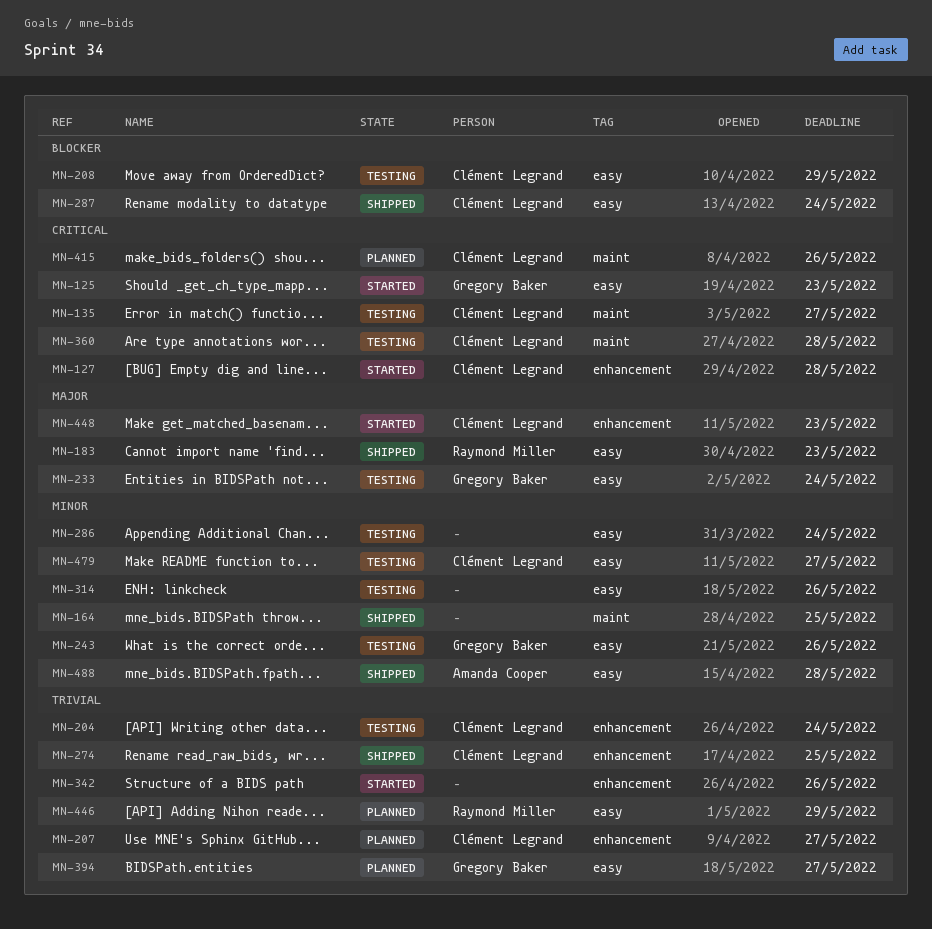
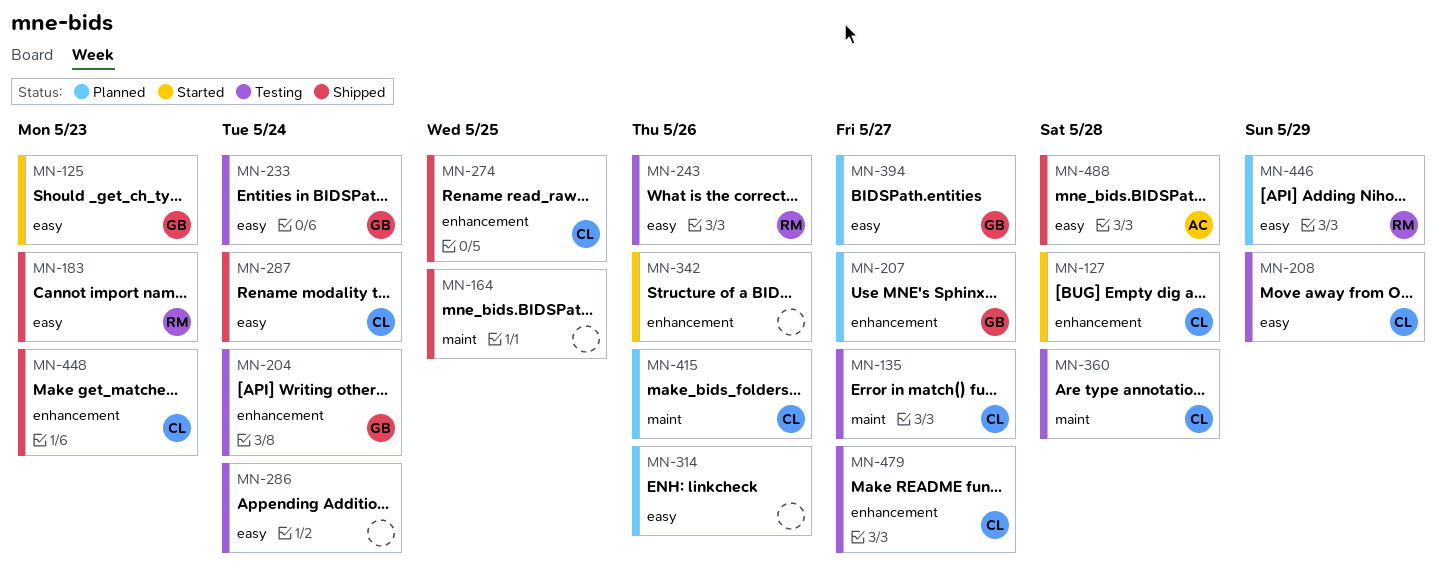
MN-204, owner: Clément Legrand -> Gregory Baker
MN-207, owner: Clément Legrand -> Gregory Baker
MN-243, owner: Gregory Baker -> Raymond Miller
MN-314, status: Testing -> Planned
MN-448, status: Started -> Shipped
MN-479, label: easy -> enhancement

